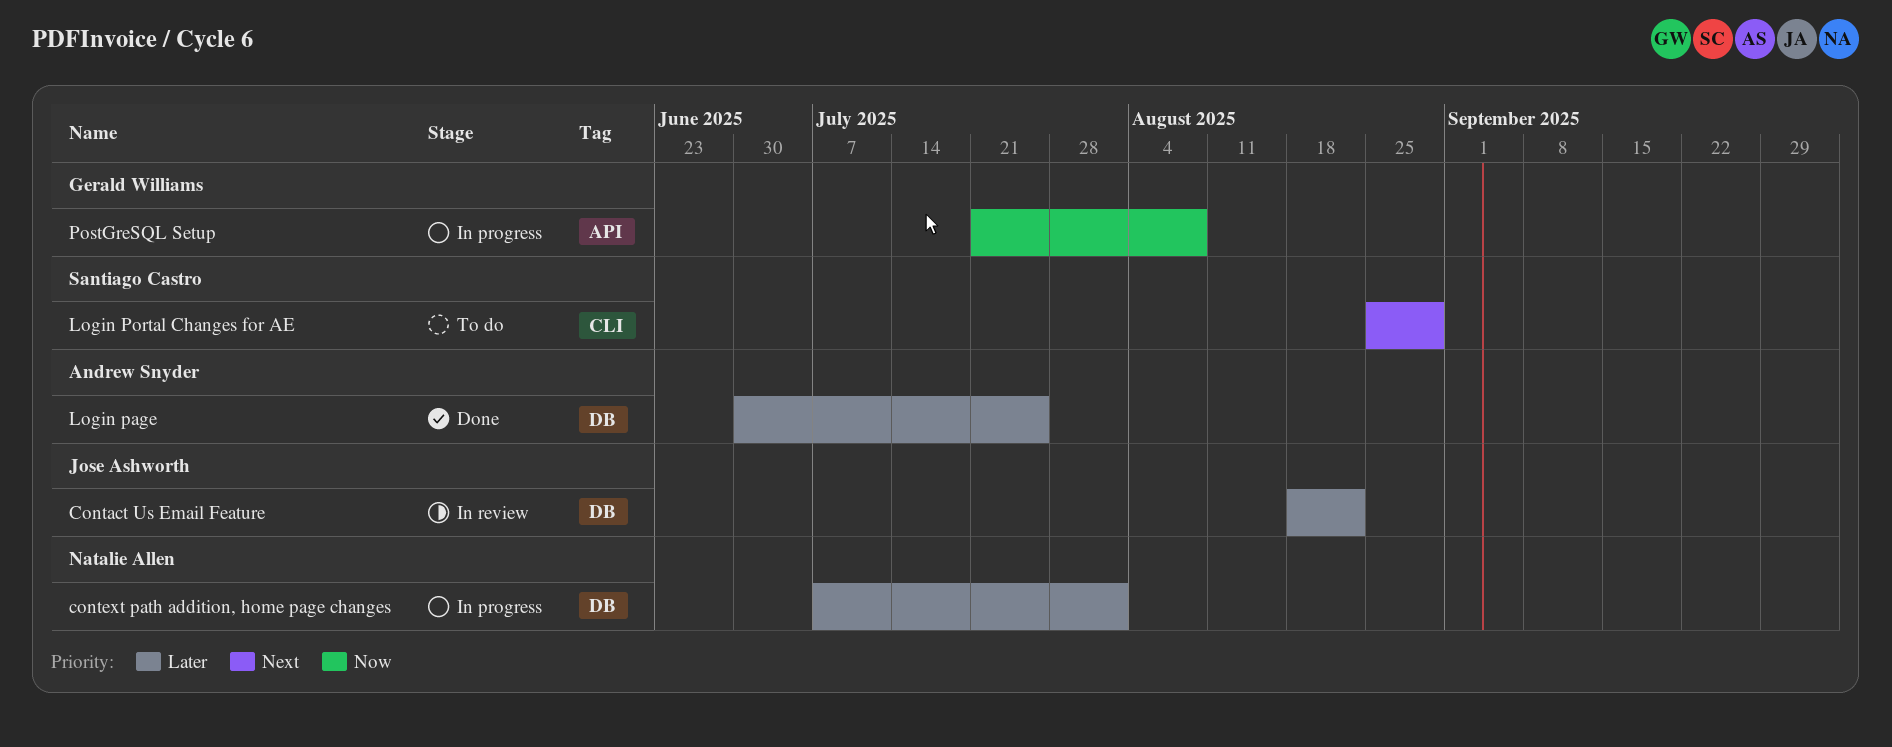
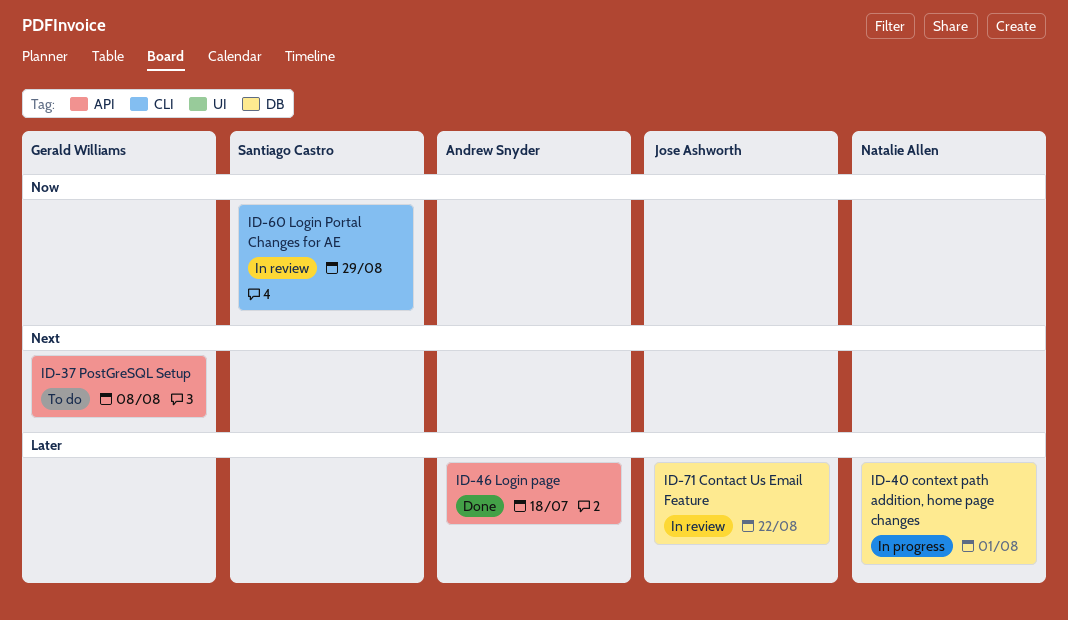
Login page, label: DB -> API
Login page, due: Jul 25 -> Jul 18
Login Portal Changes for AE, status: To do -> In review
Login Portal Changes for AE, priority: Next -> Now
PostGreSQL Setup, status: In progress -> To do
PostGreSQL Setup, priority: Now -> Next

